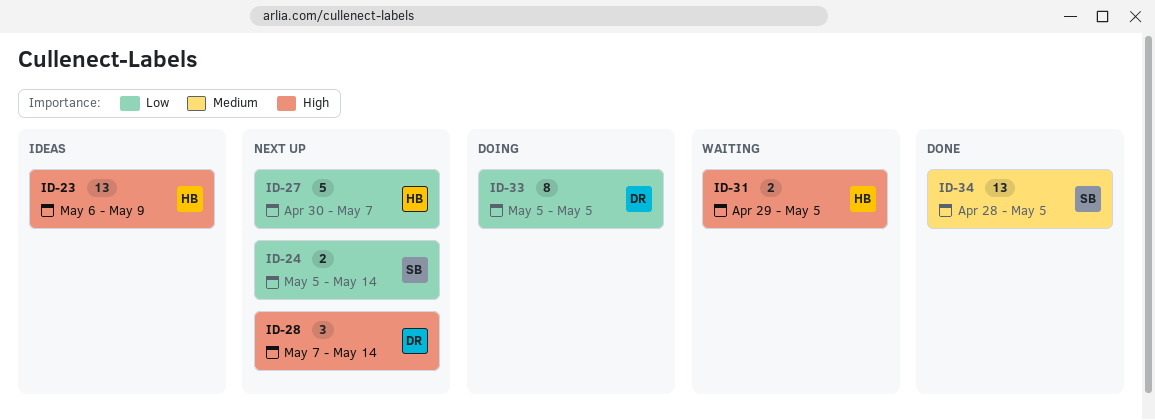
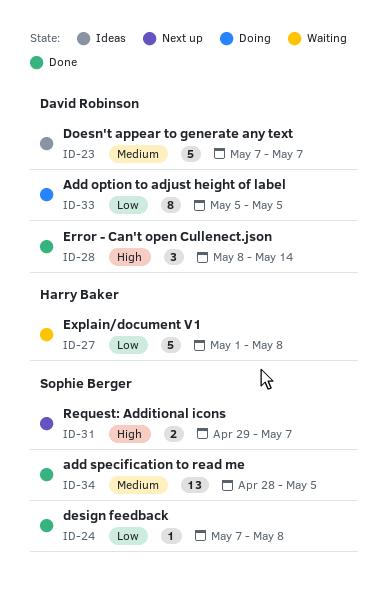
ID-23, owner: Harry Baker -> David Robinson
ID-23, priority: High -> Medium
ID-23, estimate: 13 -> 5
ID-23, start: May 6 -> May 7
ID-23, due: May 9 -> May 7
ID-24, status: Next up -> Done
ID-24, estimate: 2 -> 1
ID-24, start: May 5 -> May 7
ID-24, due: May 14 -> May 8
ID-27, status: Next up -> Waiting
ID-27, start: Apr 30 -> May 1
ID-27, due: May 7 -> May 8
ID-28, status: Next up -> Done
ID-28, start: May 7 -> May 8
ID-31, status: Waiting -> Next up
ID-31, owner: Harry Baker -> Sophie Berger
ID-31, due: May 5 -> May 7

